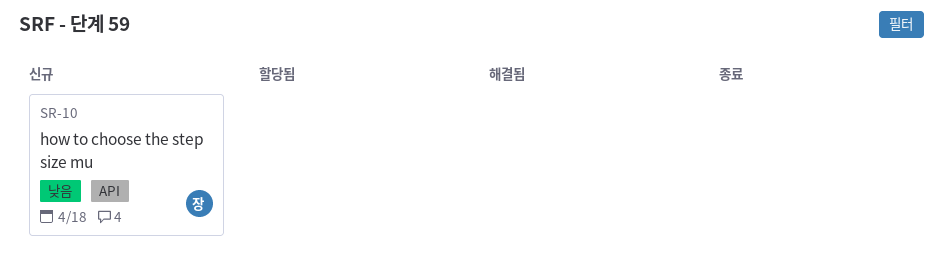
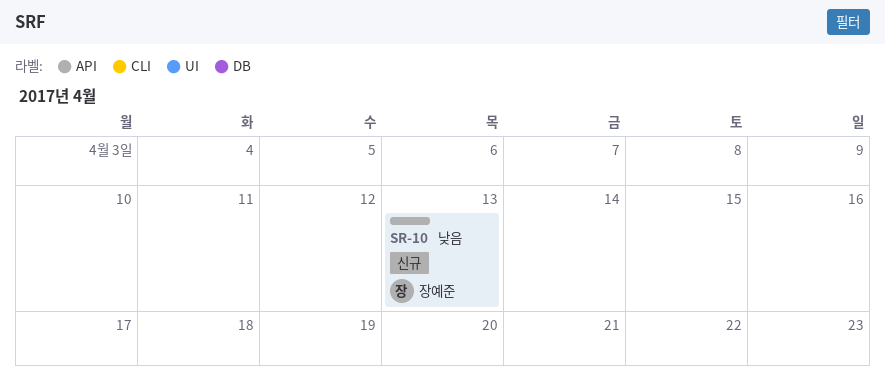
SR-10, due: Apr 18 -> Apr 13

